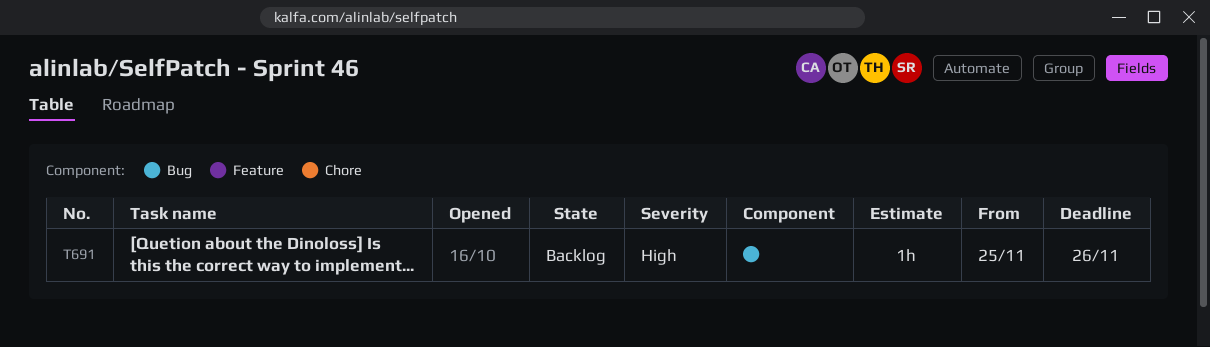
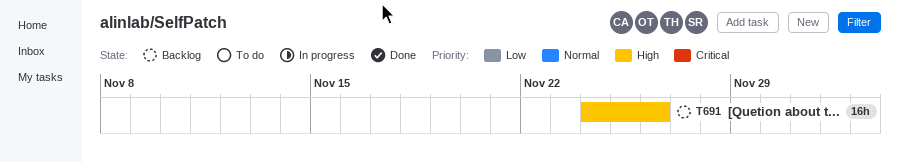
T691, estimate: 1h -> 16h
T691, start: Nov 25 -> Nov 24

